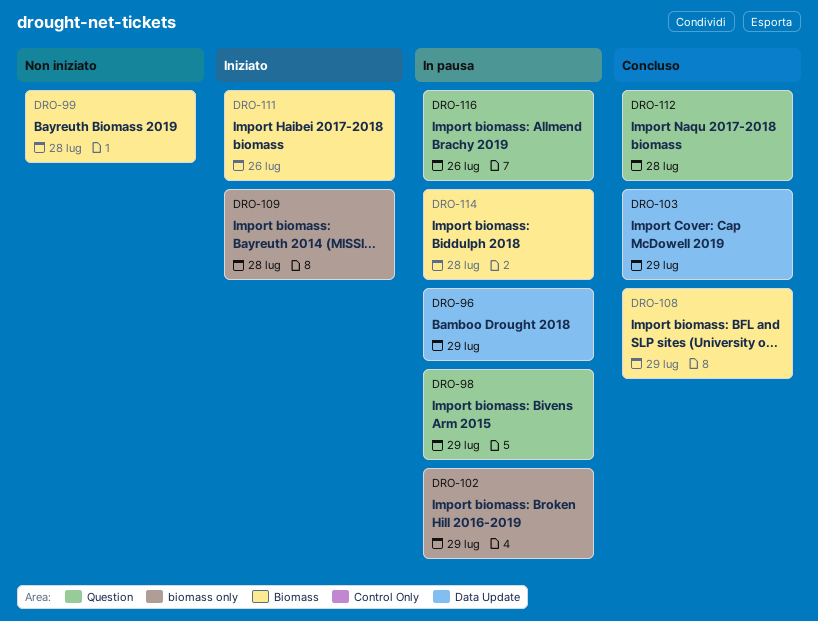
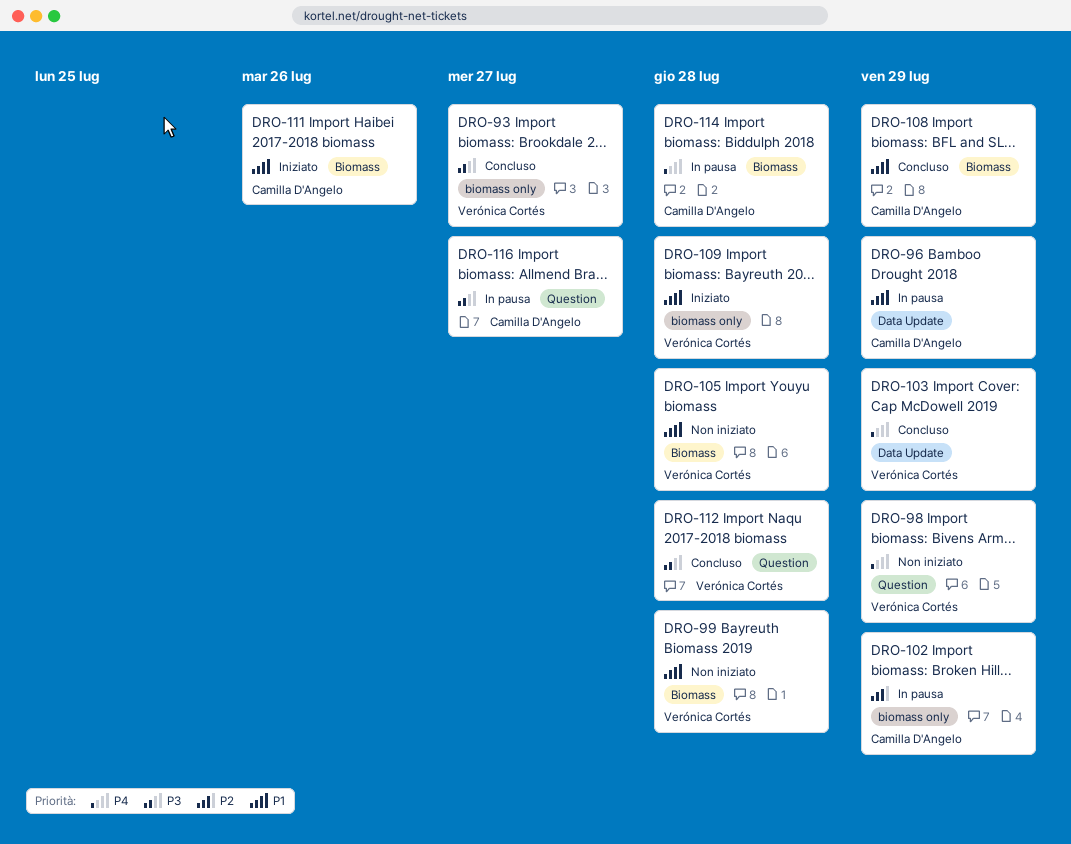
DRO-93: none -> present
DRO-98, status: In pausa -> Non iniziato
DRO-105: none -> present
DRO-116, due: Jul 26 -> Jul 27

